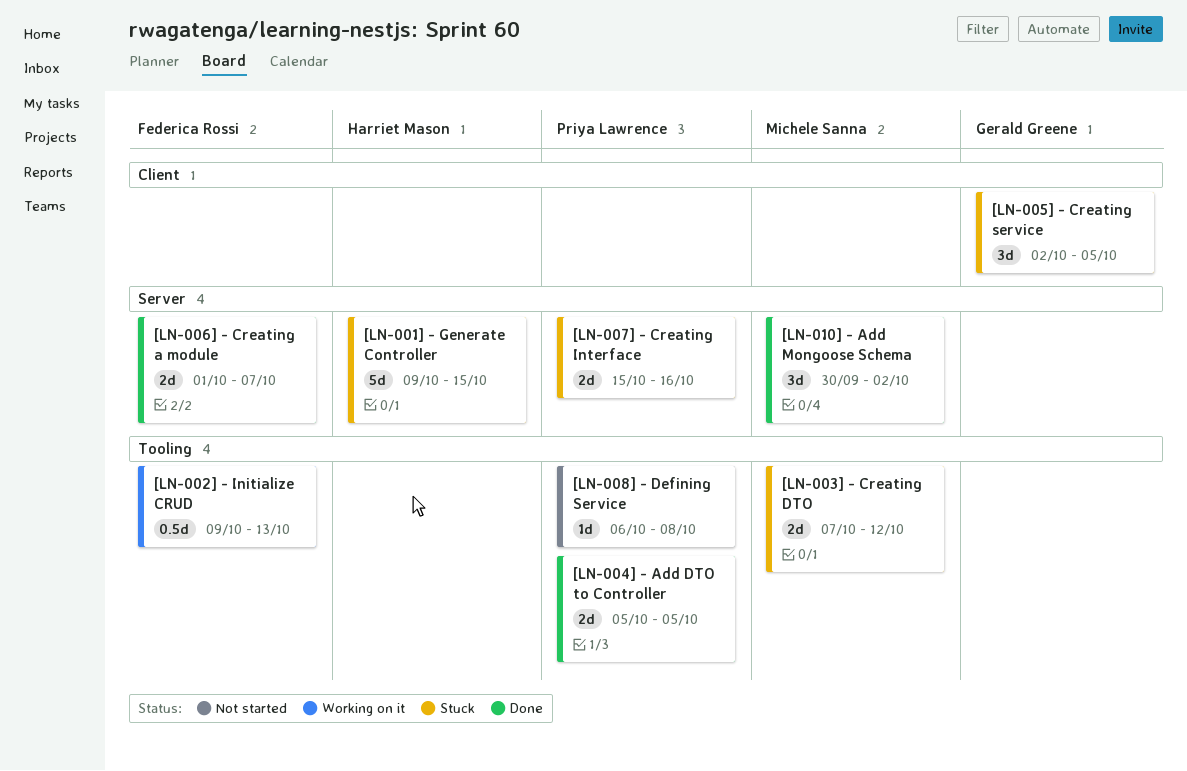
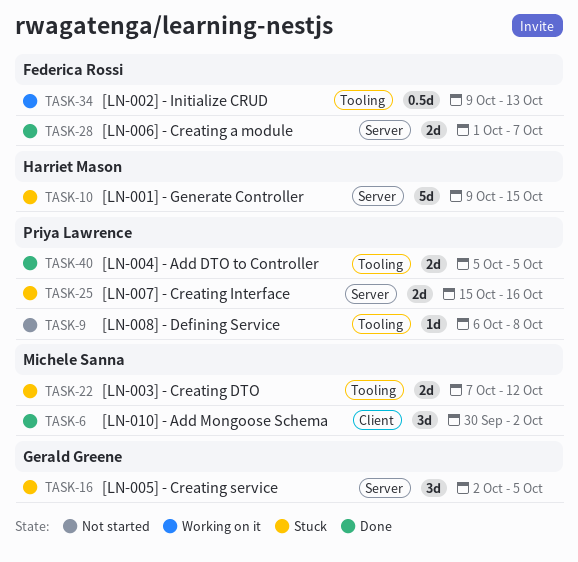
[LN-005] - Creating service, label: Client -> Server
[LN-010] - Add Mongoose Schema, label: Server -> Client

